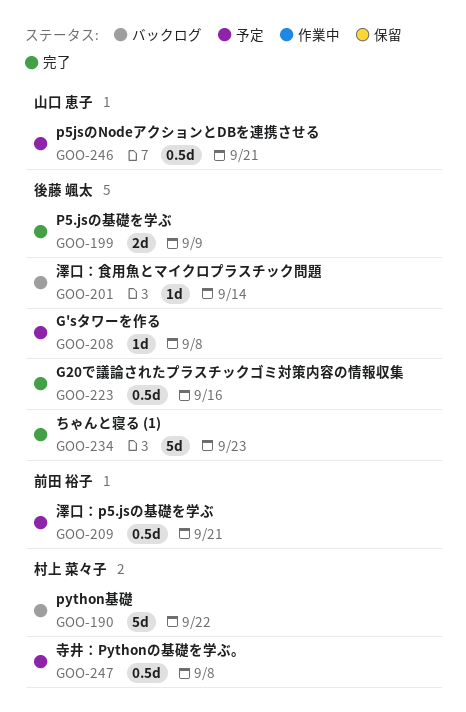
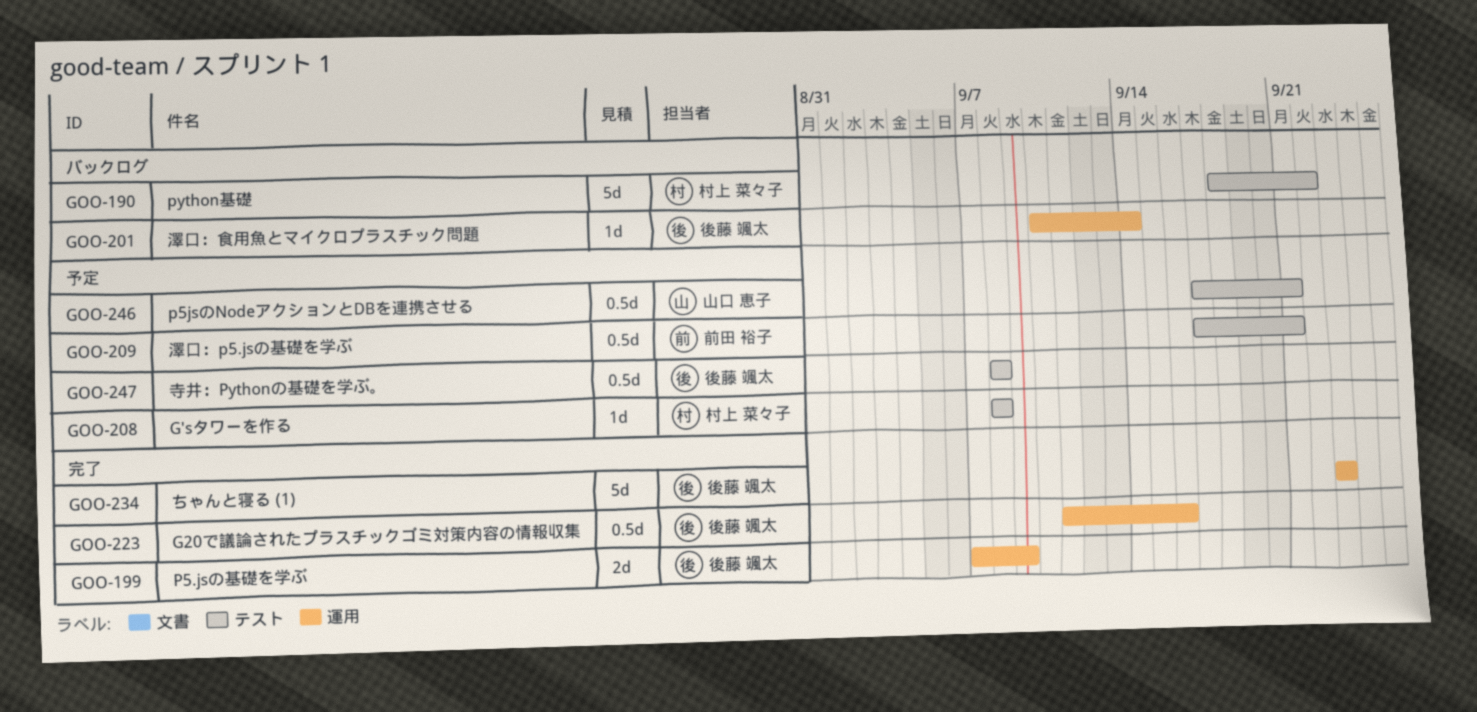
GOO-208, owner: 後藤 颯太 -> 村上 菜々子
GOO-247, owner: 村上 菜々子 -> 後藤 颯太

